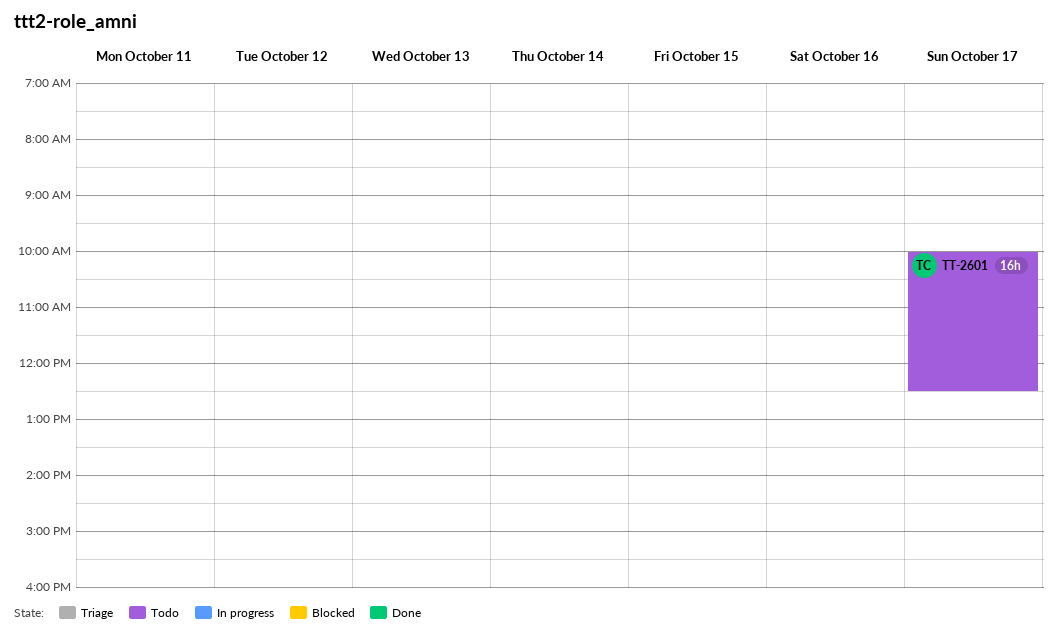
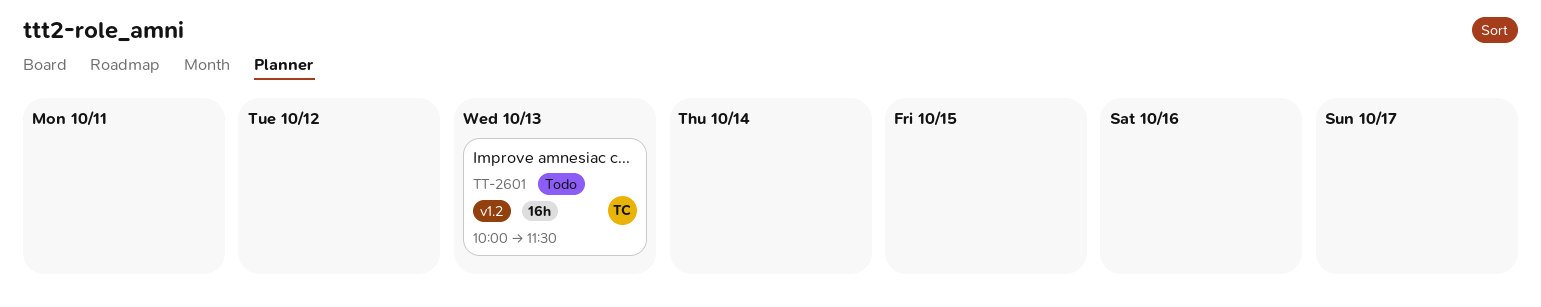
TT-2601, day: Oct 17 -> Oct 13
TT-2601, ends: 12:30 -> 11:30

